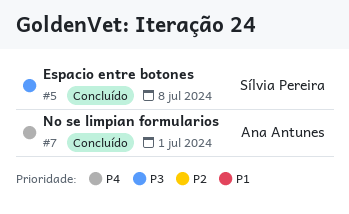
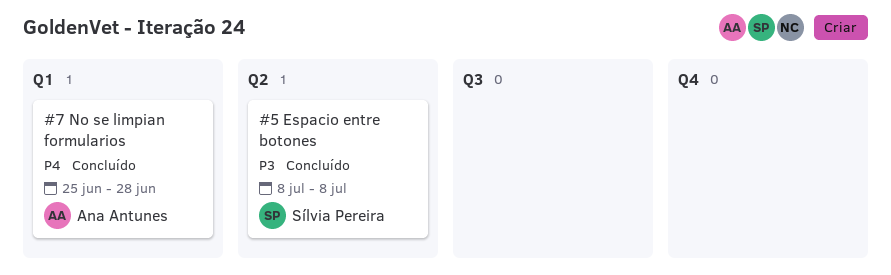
#7, due: Jul 1 -> Jun 28

